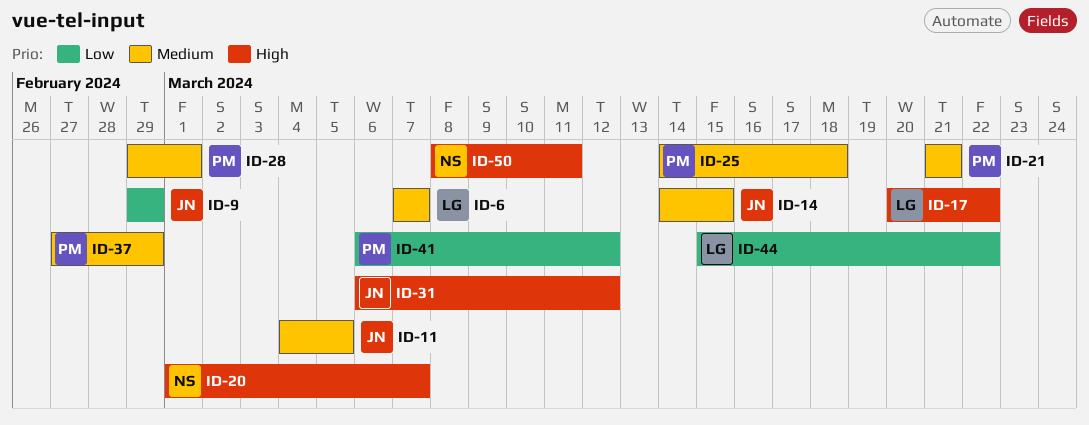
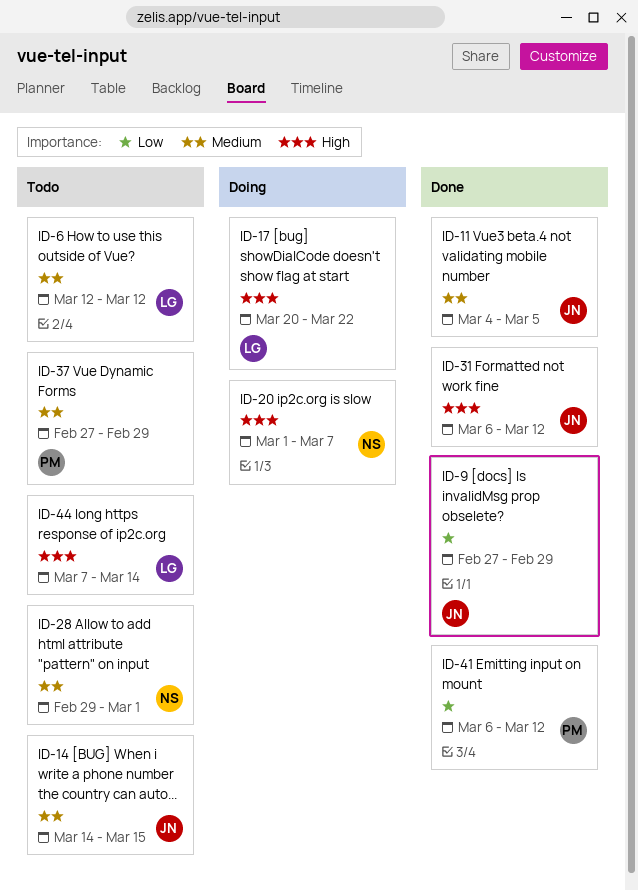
ID-6, start: Mar 7 -> Mar 12
ID-6, due: Mar 7 -> Mar 12
ID-9, start: Feb 29 -> Feb 27
ID-21: present -> none
ID-25: present -> none
ID-28, owner: PM -> NS
ID-44, priority: Low -> High
ID-44, start: Mar 15 -> Mar 7
ID-44, due: Mar 22 -> Mar 14
ID-50: present -> none

